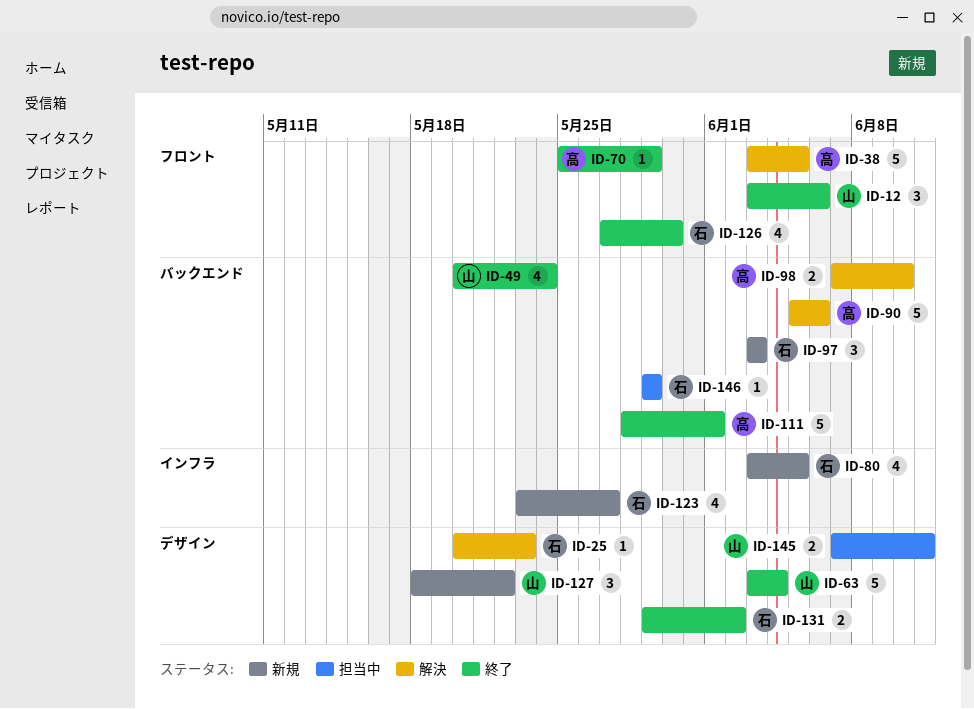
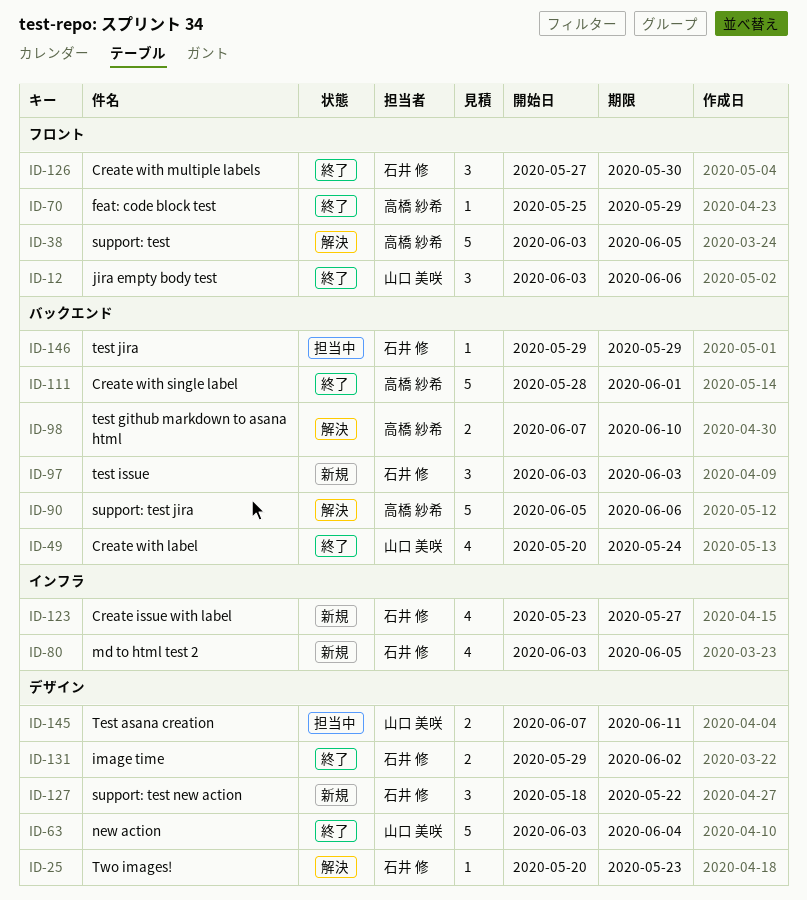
ID-126, estimate: 4 -> 3
ID-127, owner: 山口 美咲 -> 石井 修

